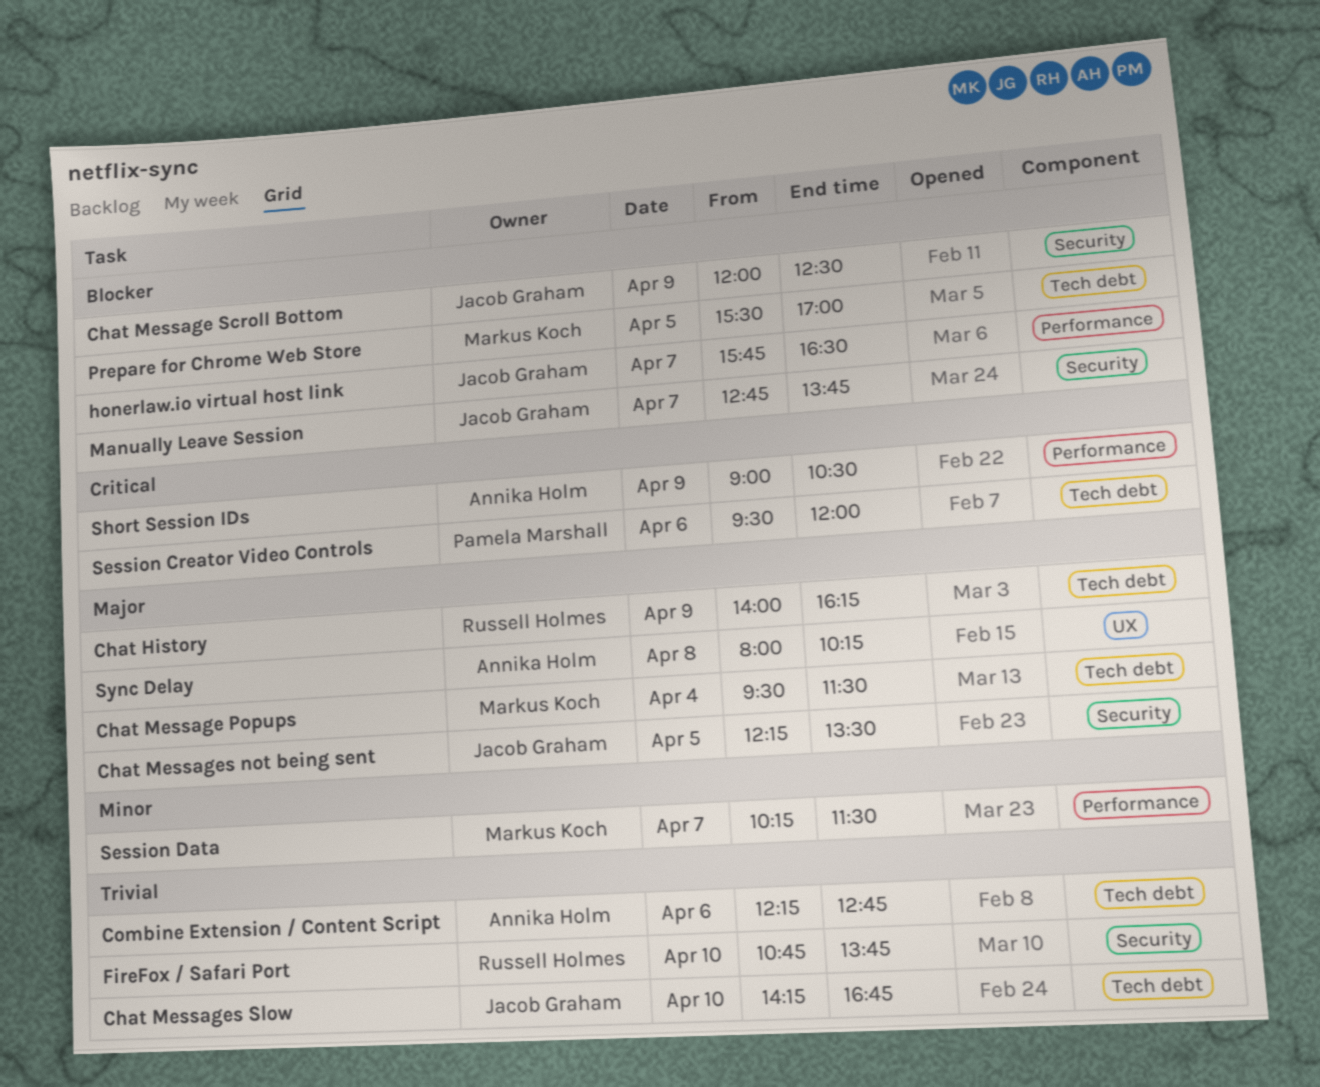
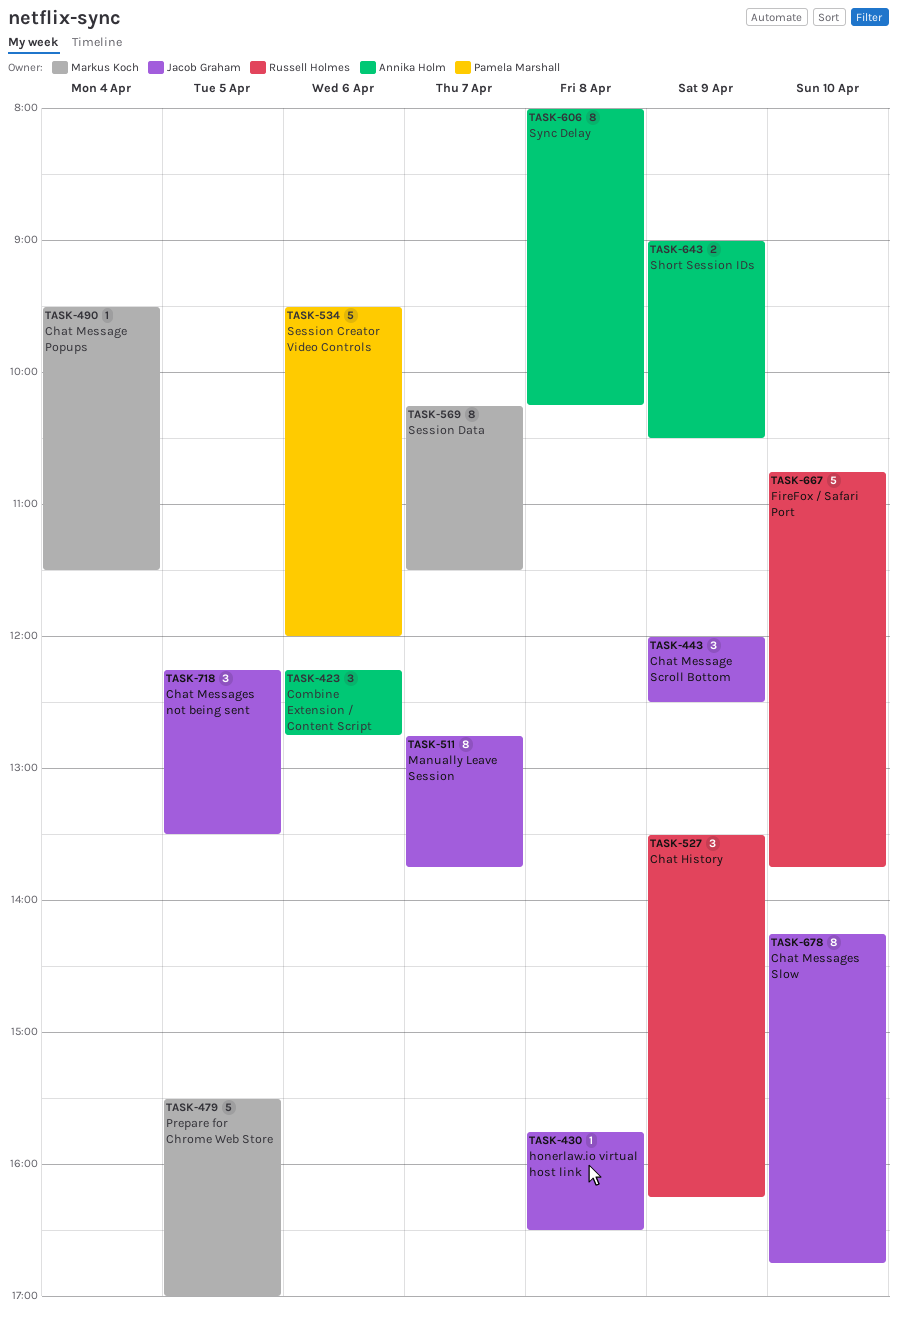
Chat History, begins: 14:00 -> 13:30
honerlaw.io virtual host link, day: Apr 7 -> Apr 8

